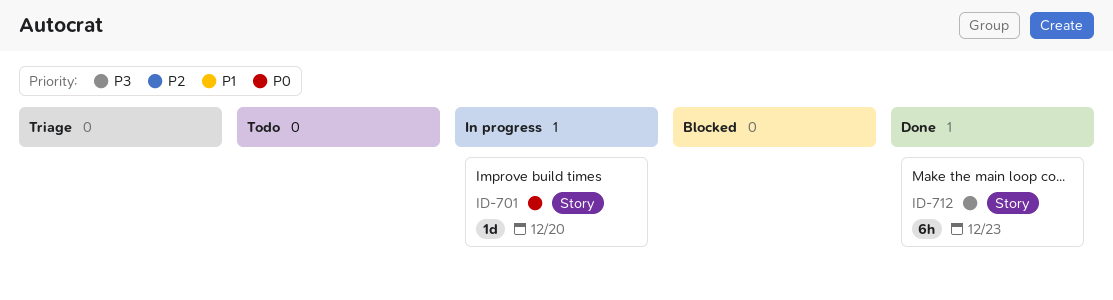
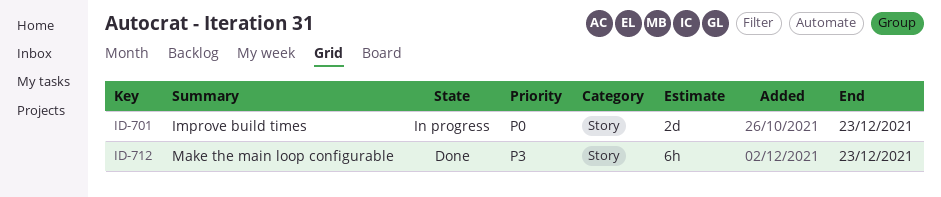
ID-701, estimate: 1d -> 2d
ID-701, due: Dec 20 -> Dec 23

